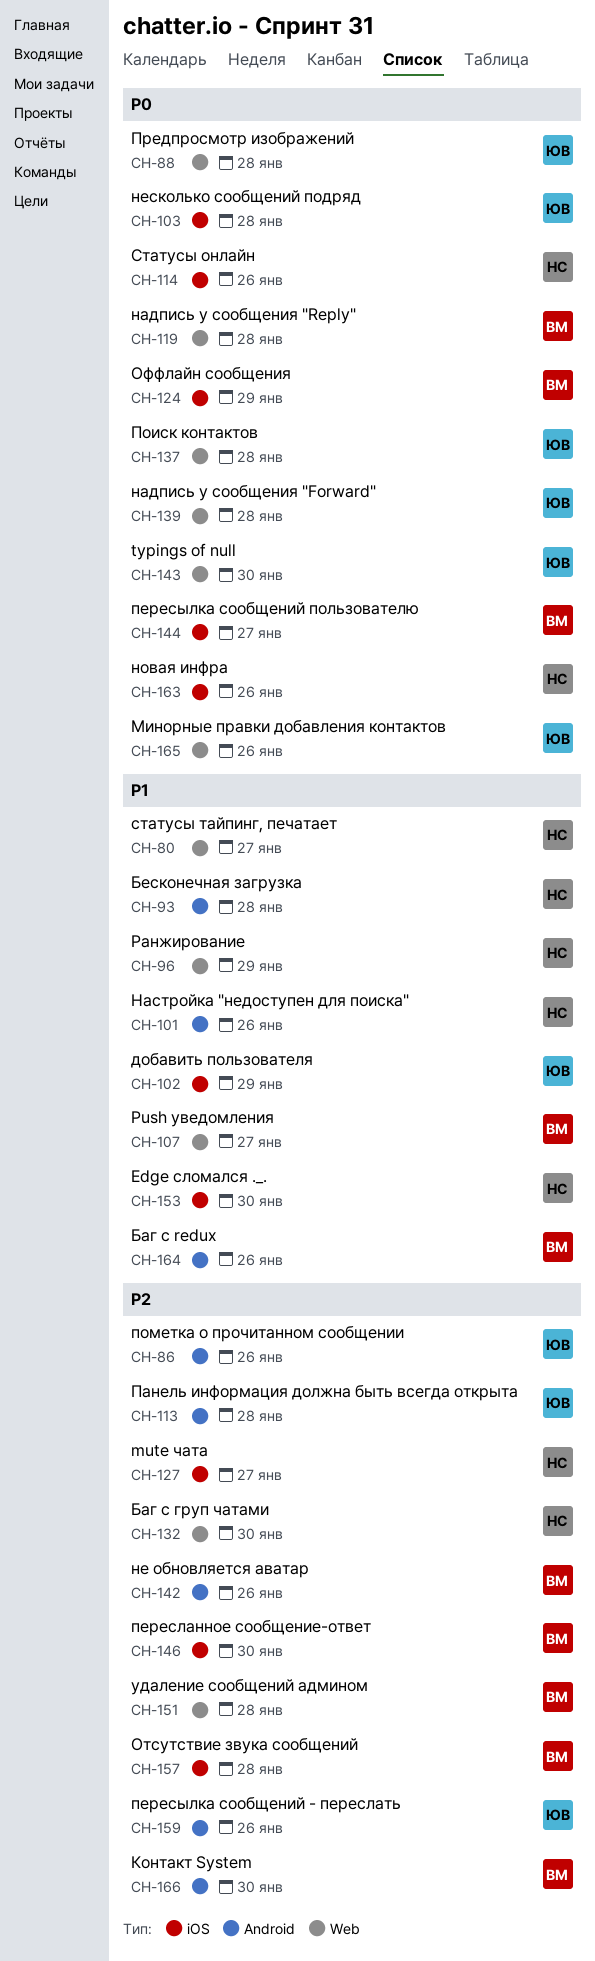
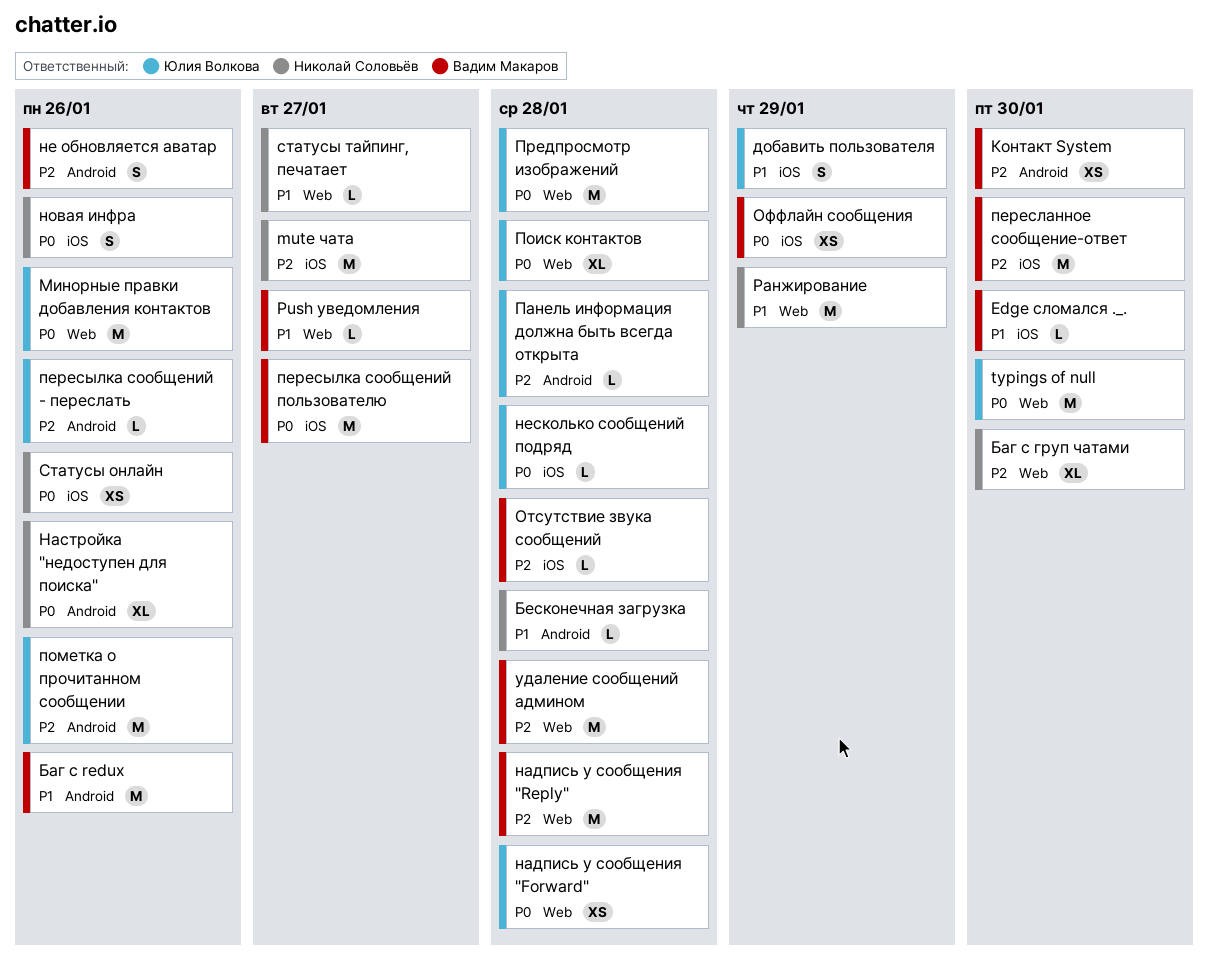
Edge сломался ._., owner: Николай Соловьёв -> Вадим Макаров
надпись у сообщения "Reply", priority: P0 -> P2
Настройка "недоступен для поиска", priority: P1 -> P0

